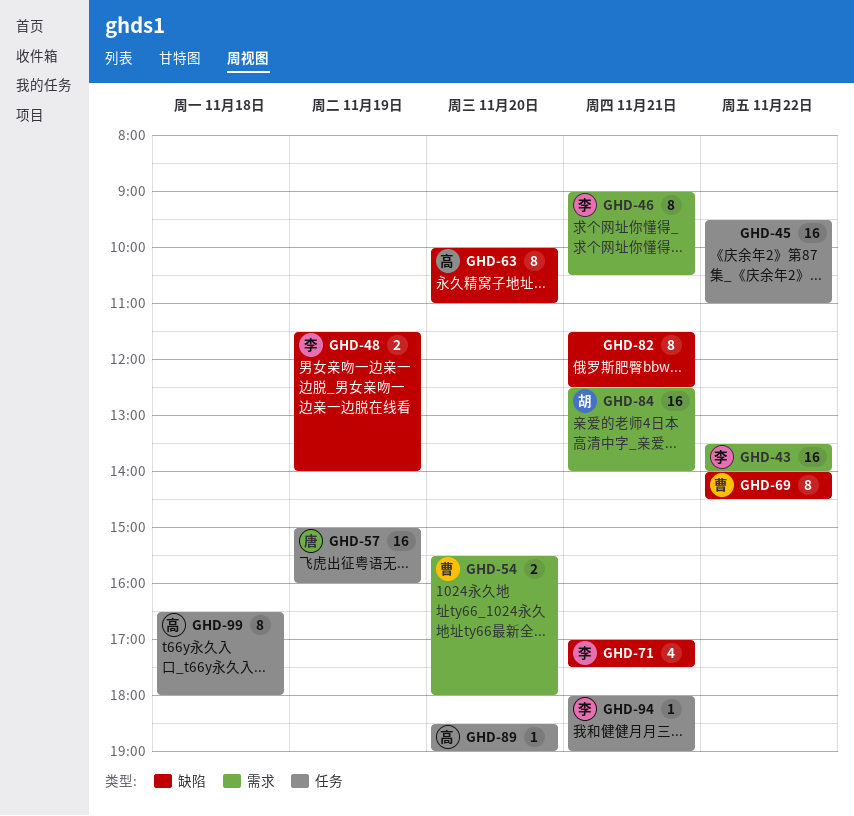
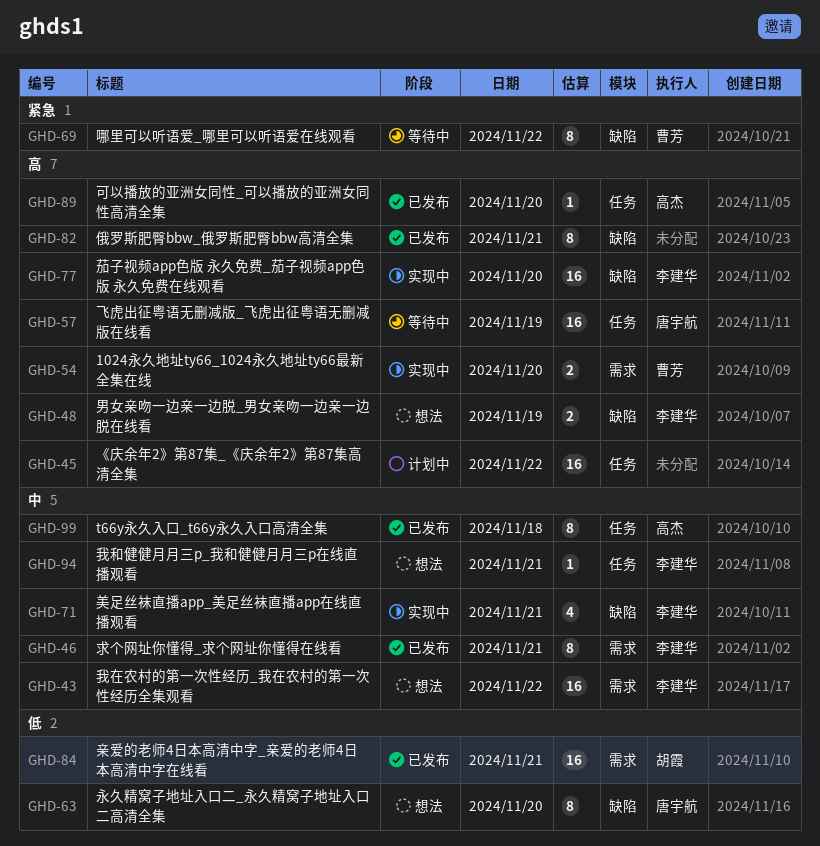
GHD-63, owner: 高杰 -> 唐宇航
GHD-77: none -> present

